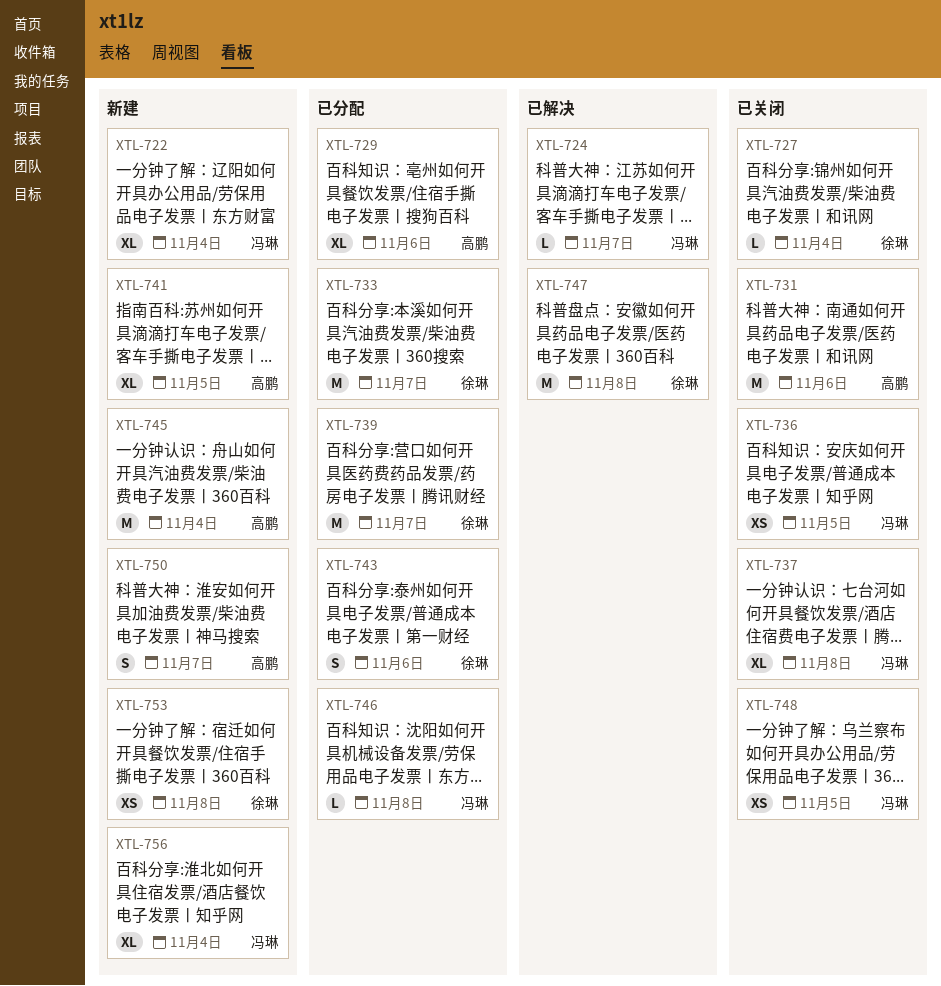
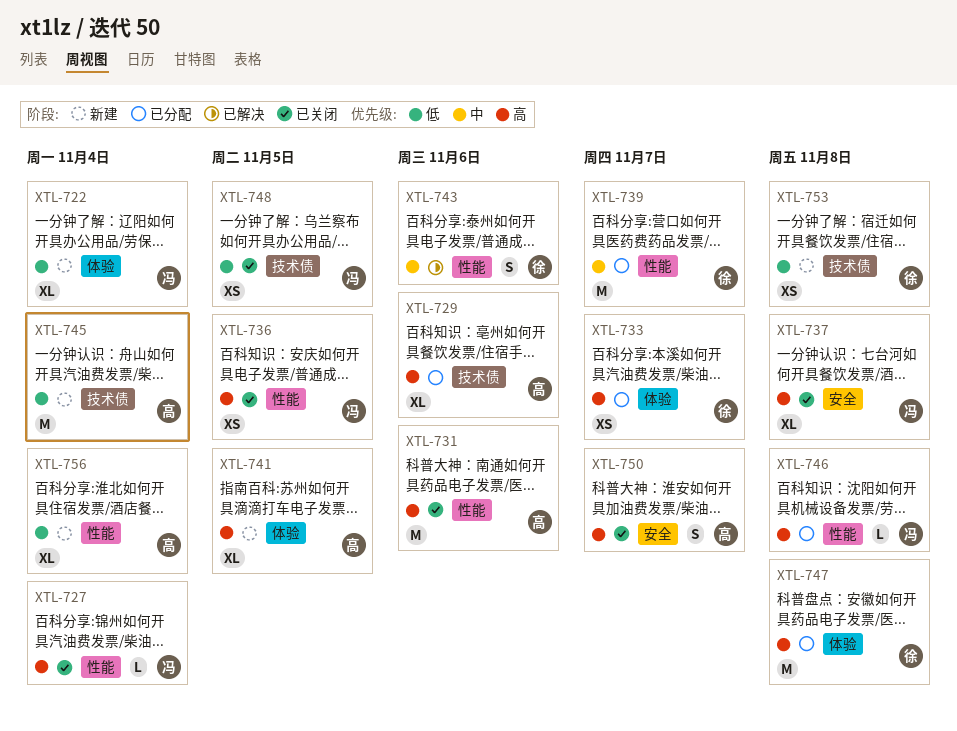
XTL-724: present -> none
XTL-727, owner: 徐琳 -> 冯琳
XTL-733, estimate: M -> XS
XTL-743, status: 已分配 -> 已解决
XTL-747, status: 已解决 -> 已分配
XTL-750, status: 新建 -> 已关闭
XTL-756, owner: 冯琳 -> 高鹏

